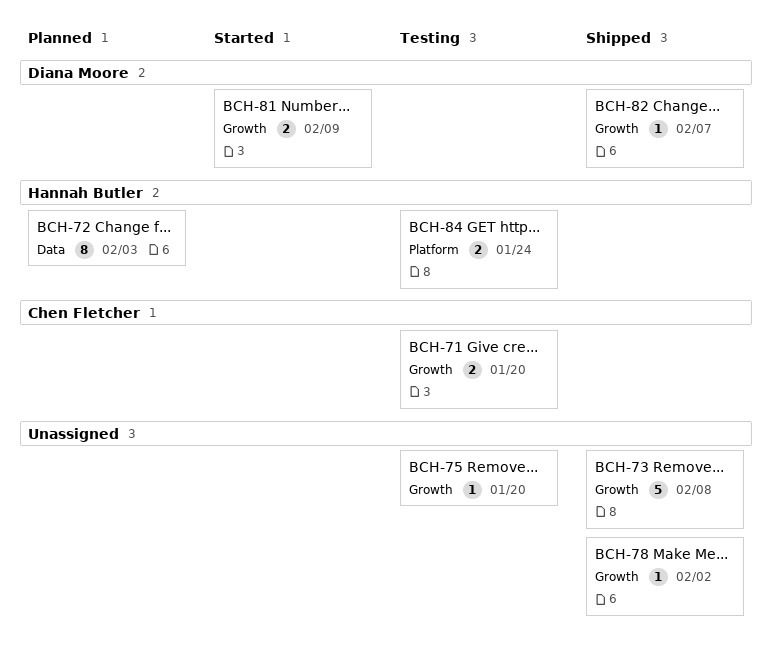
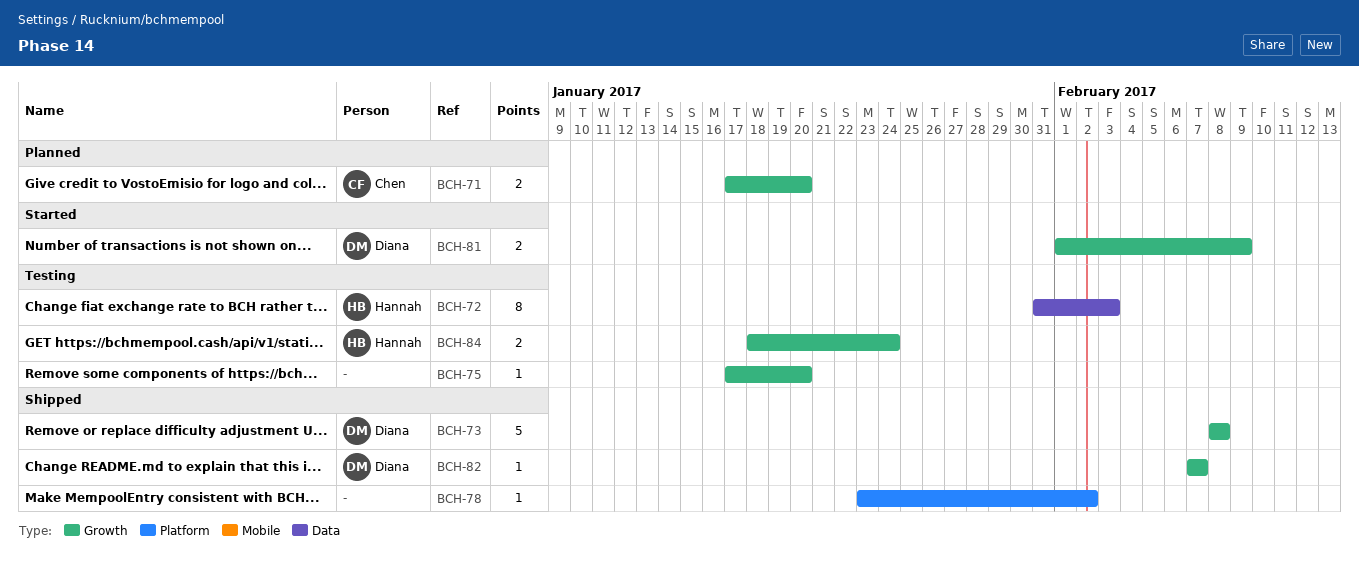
BCH-71, status: Testing -> Planned
BCH-72, status: Planned -> Testing
BCH-73, owner: none -> Diana Moore
BCH-78, label: Growth -> Platform
BCH-84, label: Platform -> Growth

